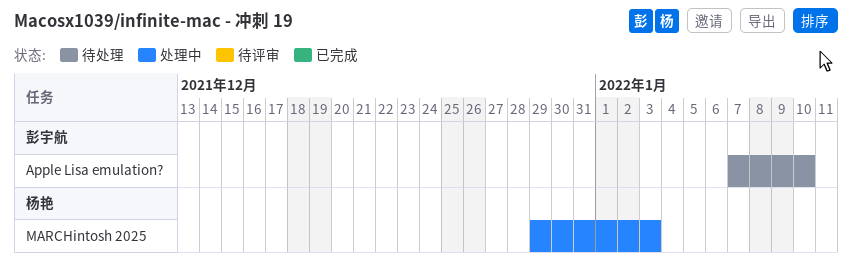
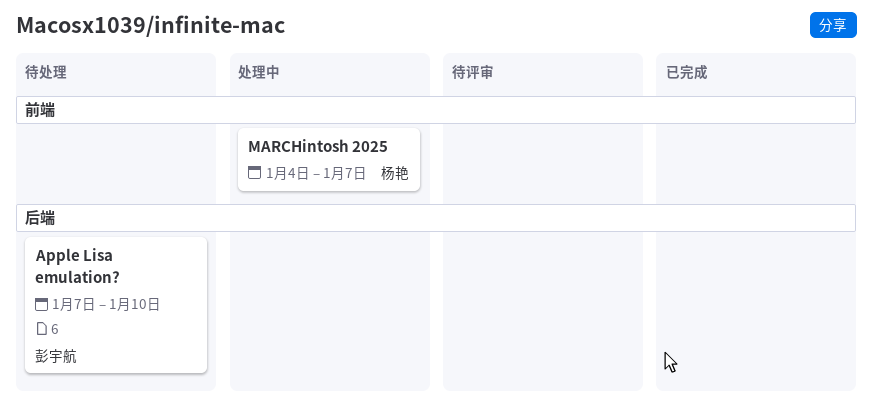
MARCHintosh 2025, start: Dec 29 -> Jan 4
MARCHintosh 2025, due: Jan 3 -> Jan 7

